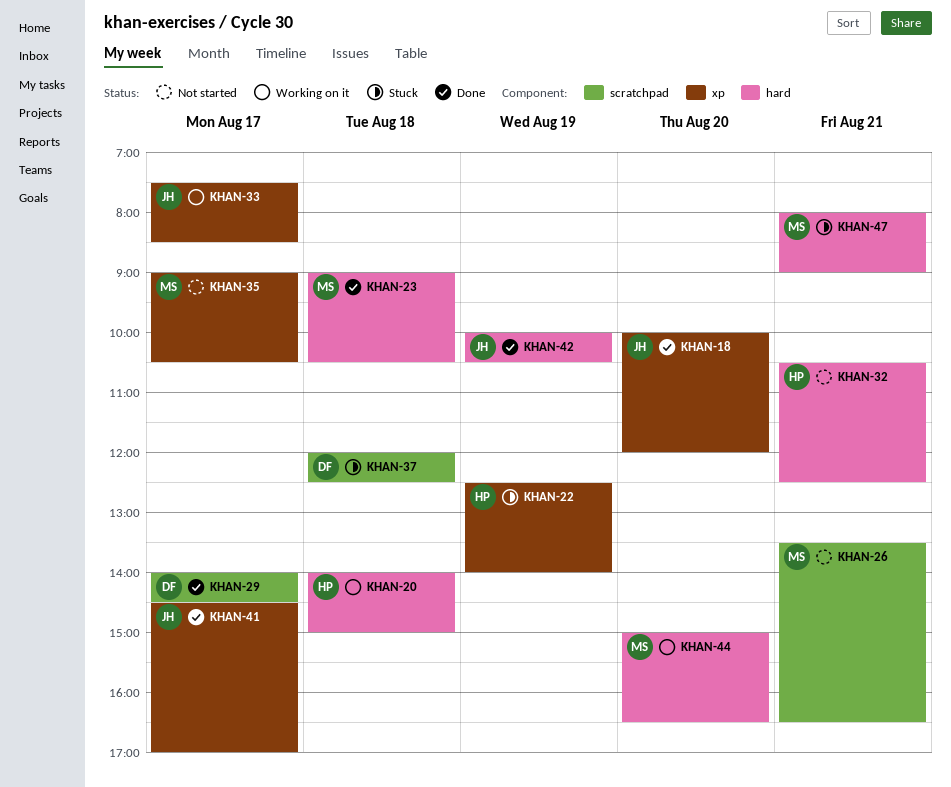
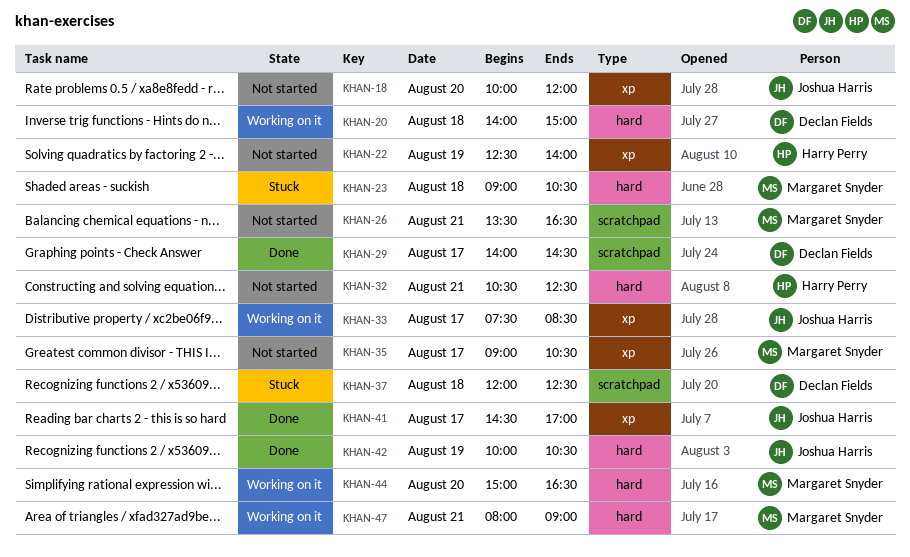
KHAN-18, status: Done -> Not started
KHAN-20, owner: Harry Perry -> Declan Fields
KHAN-22, status: Stuck -> Not started
KHAN-23, status: Done -> Stuck
KHAN-47, status: Stuck -> Working on it

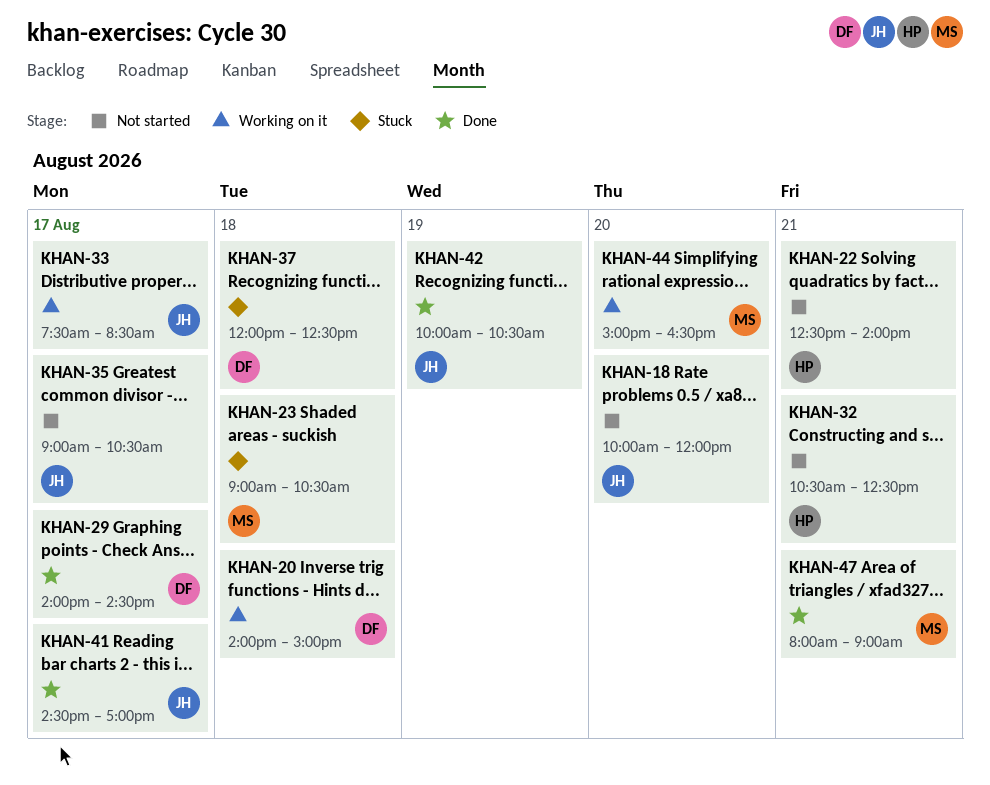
KHAN-22, day: Aug 19 -> Aug 21
KHAN-26: present -> none
KHAN-35, owner: Margaret Snyder -> Joshua Harris
KHAN-47, status: Working on it -> Done

